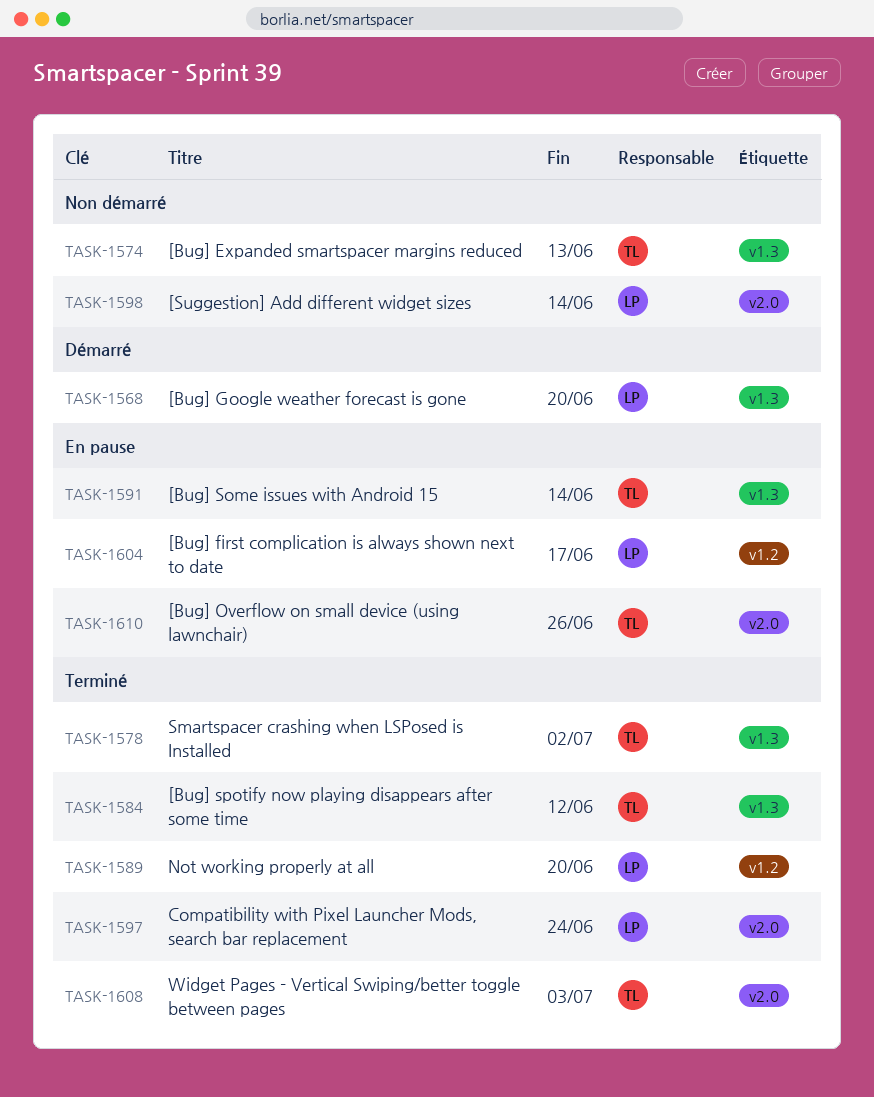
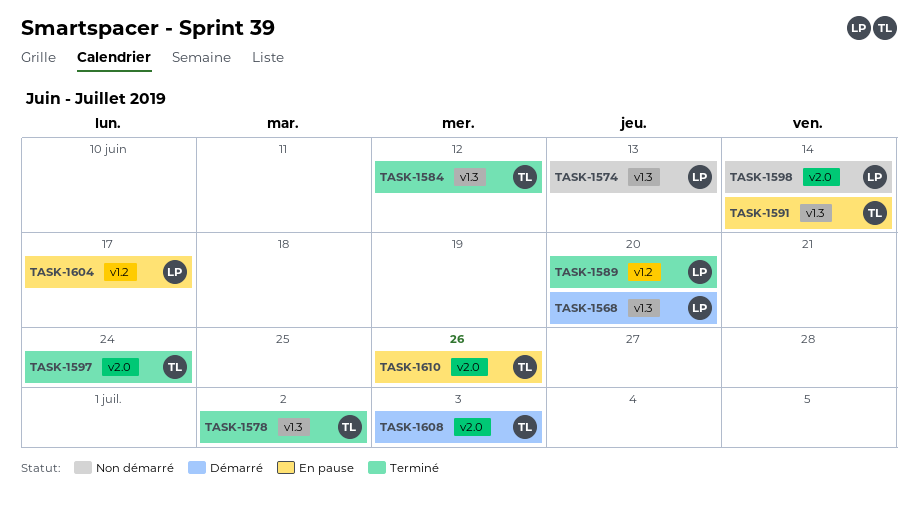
TASK-1574, owner: TL -> LP
TASK-1597, owner: LP -> TL
TASK-1608, status: Terminé -> Démarré

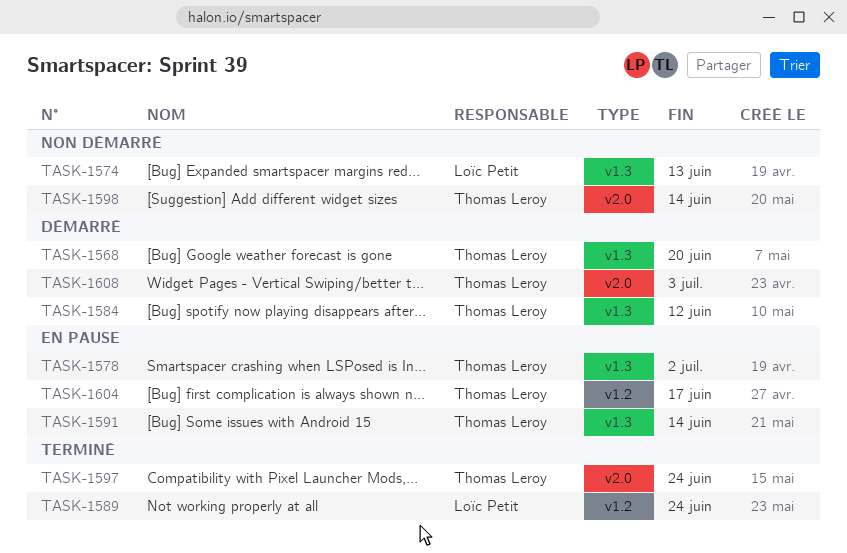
TASK-1568, owner: Loïc Petit -> Thomas Leroy
TASK-1578, status: Terminé -> En pause
TASK-1584, status: Terminé -> Démarré
TASK-1589, due: Jun 20 -> Jun 24
TASK-1598, owner: Loïc Petit -> Thomas Leroy
TASK-1604, owner: Loïc Petit -> Thomas Leroy
TASK-1610: present -> none

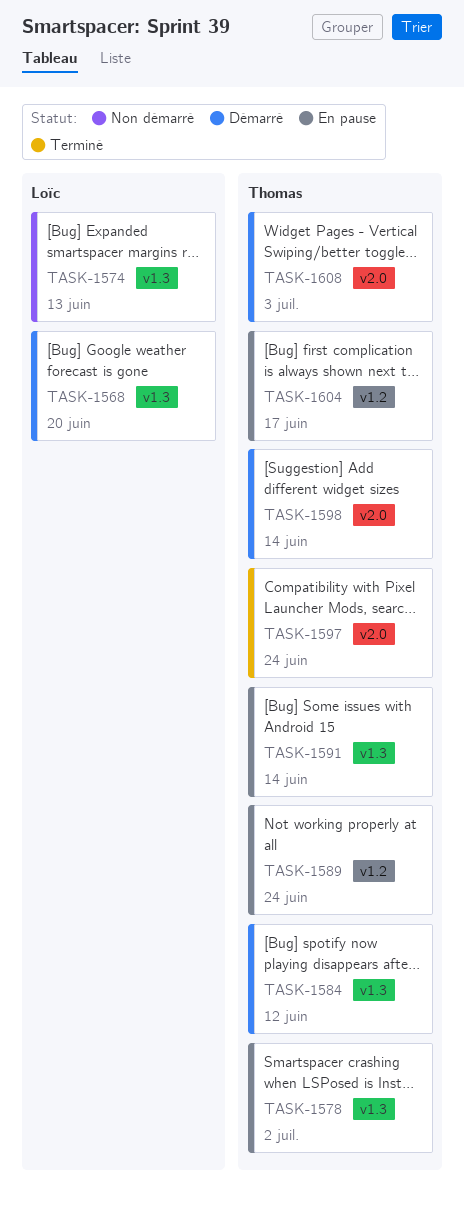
TASK-1568, owner: Thomas Leroy -> Loïc Petit
TASK-1589, status: Terminé -> En pause
TASK-1589, owner: Loïc Petit -> Thomas Leroy
TASK-1598, status: Non démarré -> Démarré

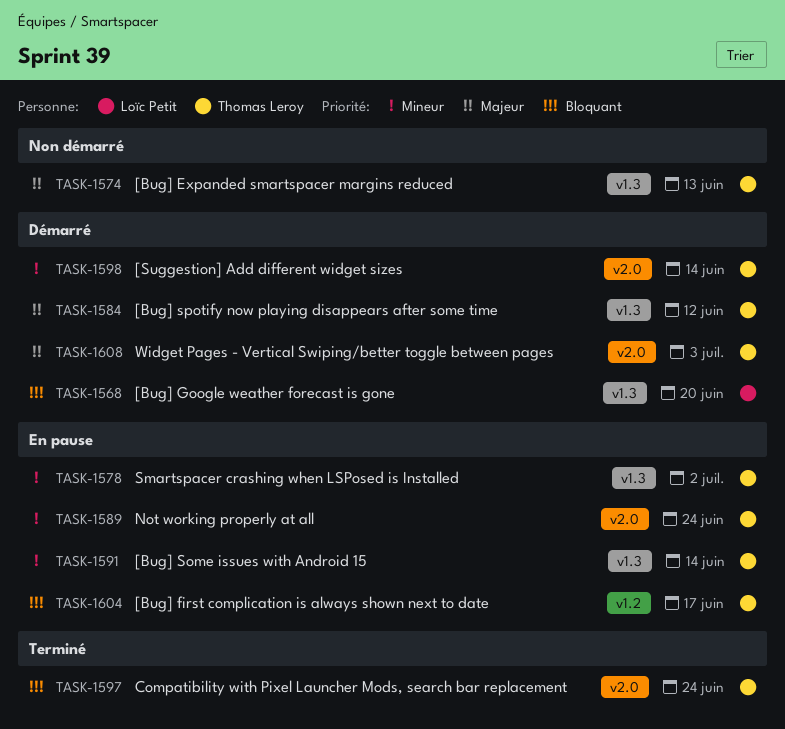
TASK-1574, owner: Loïc Petit -> Thomas Leroy
TASK-1589, label: v1.2 -> v2.0

